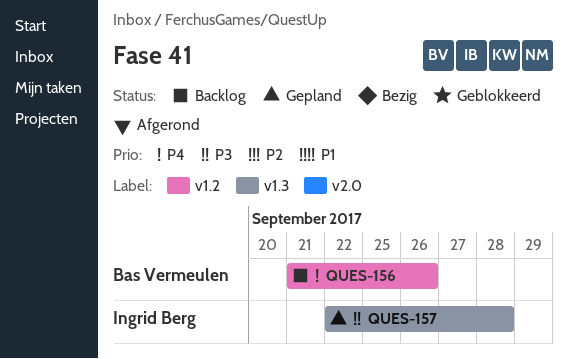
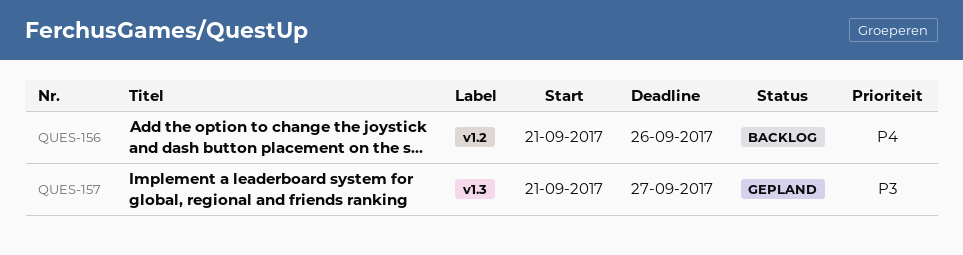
QUES-157, start: Sep 22 -> Sep 21
QUES-157, due: Sep 28 -> Sep 27

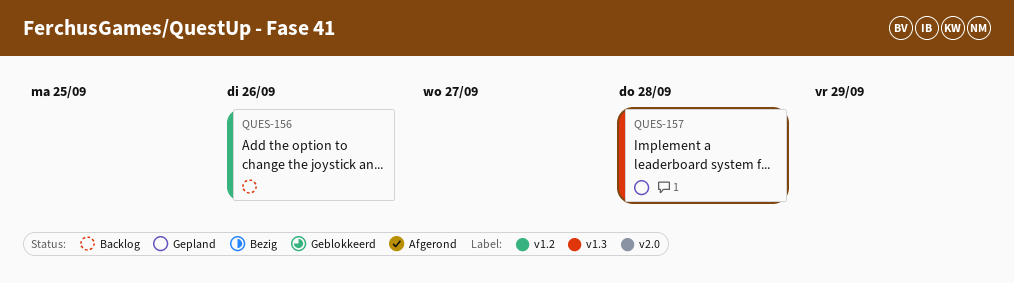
QUES-157, due: Sep 27 -> Sep 28

